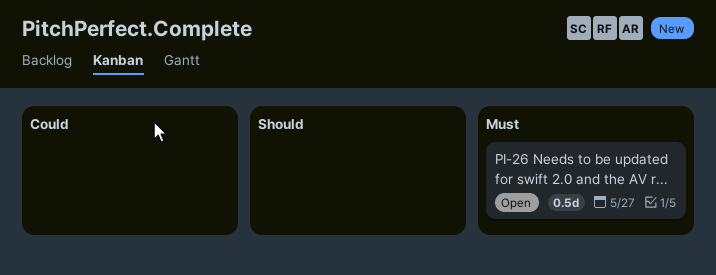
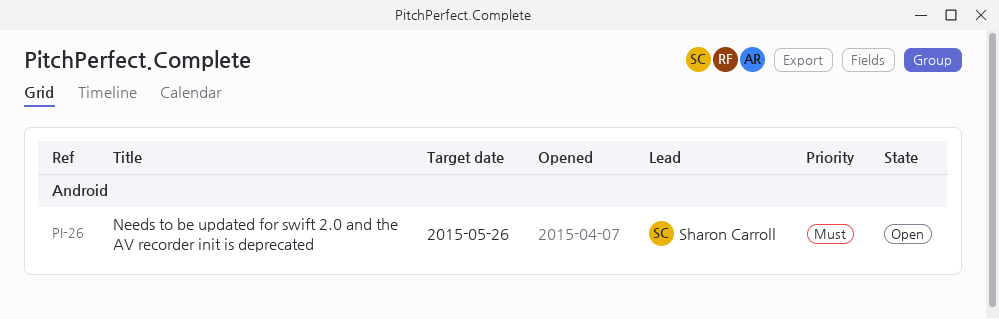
PI-26, due: May 27 -> May 26

